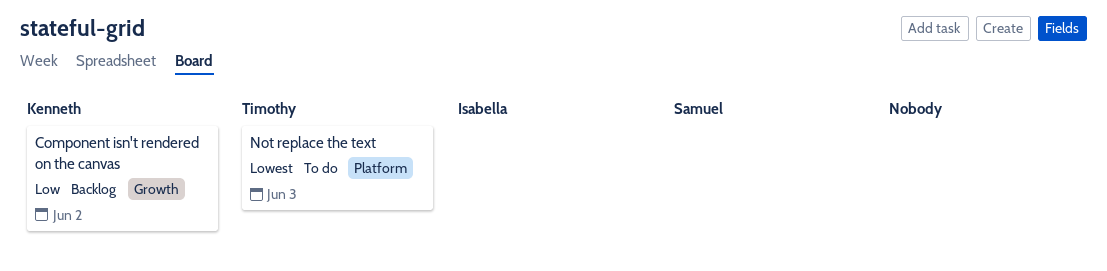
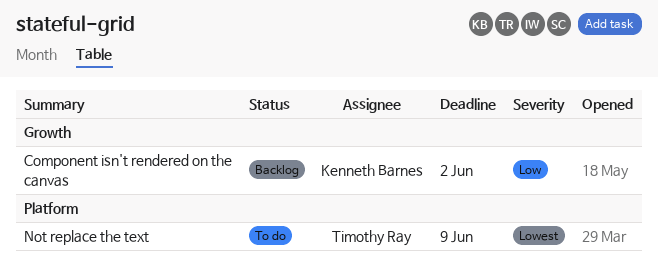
Not replace the text, due: Jun 3 -> Jun 9

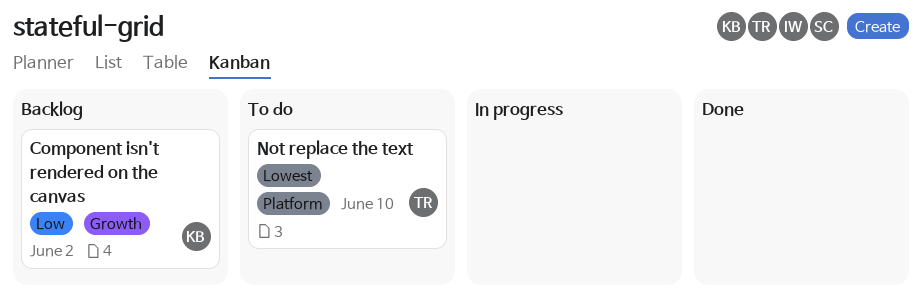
Not replace the text, due: Jun 9 -> Jun 10

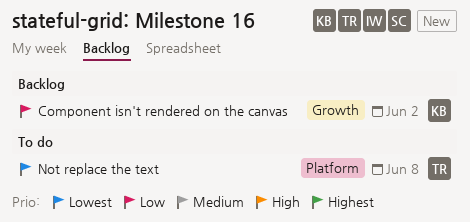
Not replace the text, due: Jun 10 -> Jun 8

